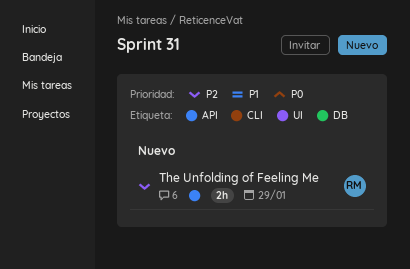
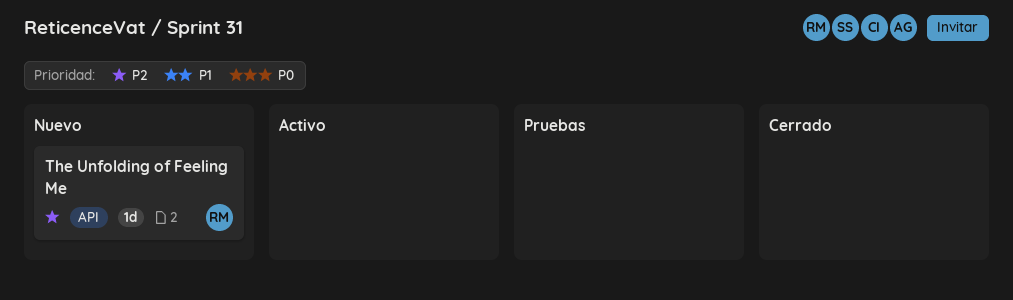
The Unfolding of Feeling Me, estimate: 2h -> 1d

